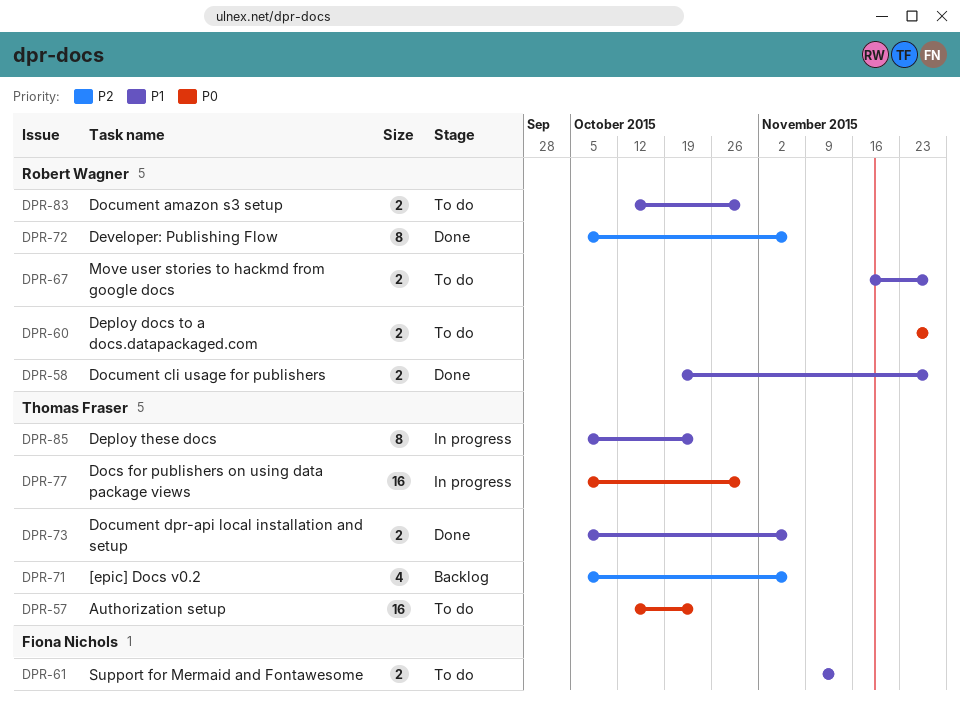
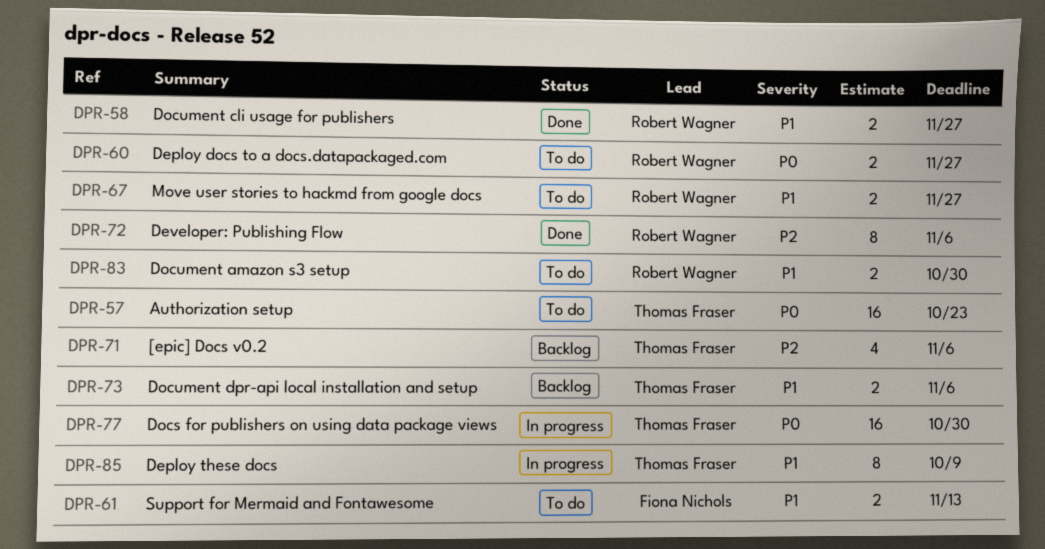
DPR-73, status: Done -> Backlog
DPR-85, due: Oct 23 -> Oct 9

